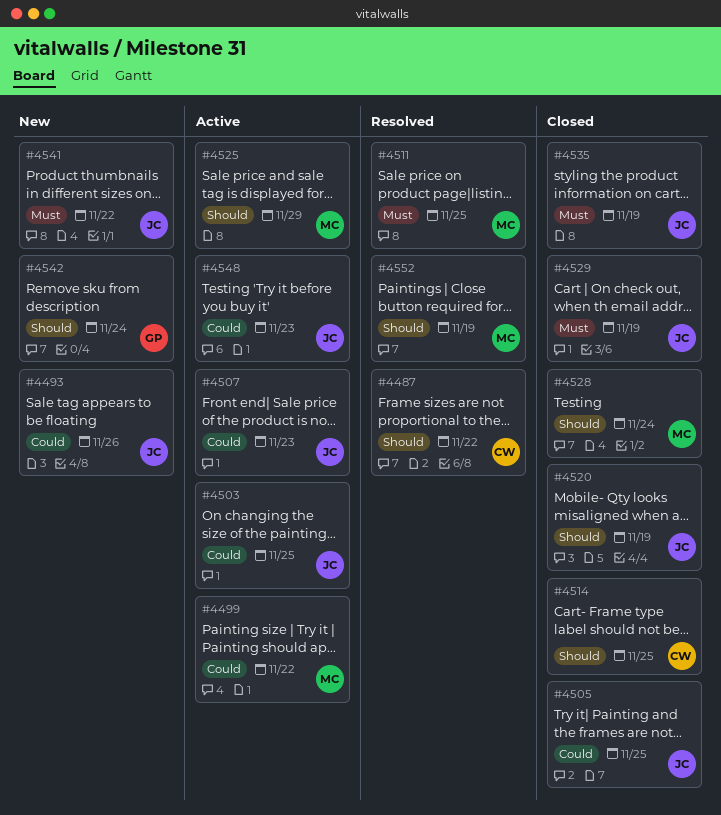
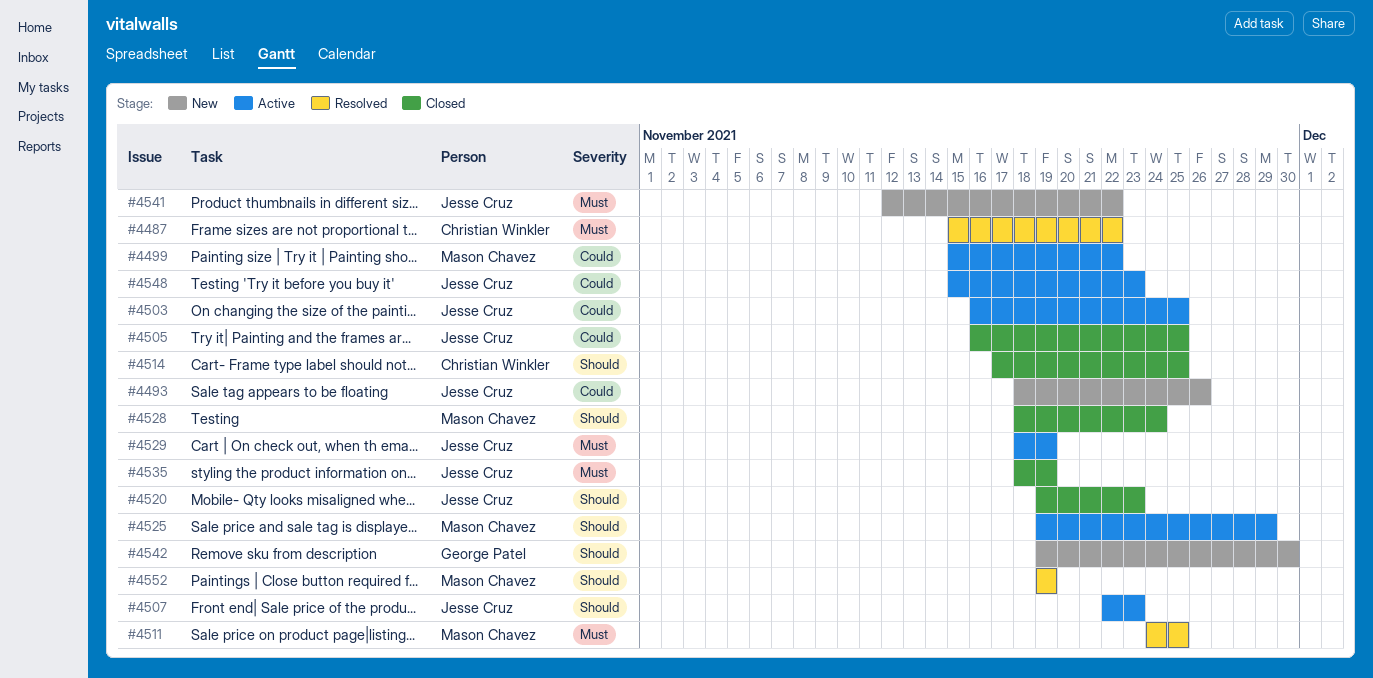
#4487, priority: Should -> Must
#4507, priority: Could -> Should
#4520, due: Nov 19 -> Nov 23
#4529, status: Closed -> Active
#4542, due: Nov 24 -> Nov 30

